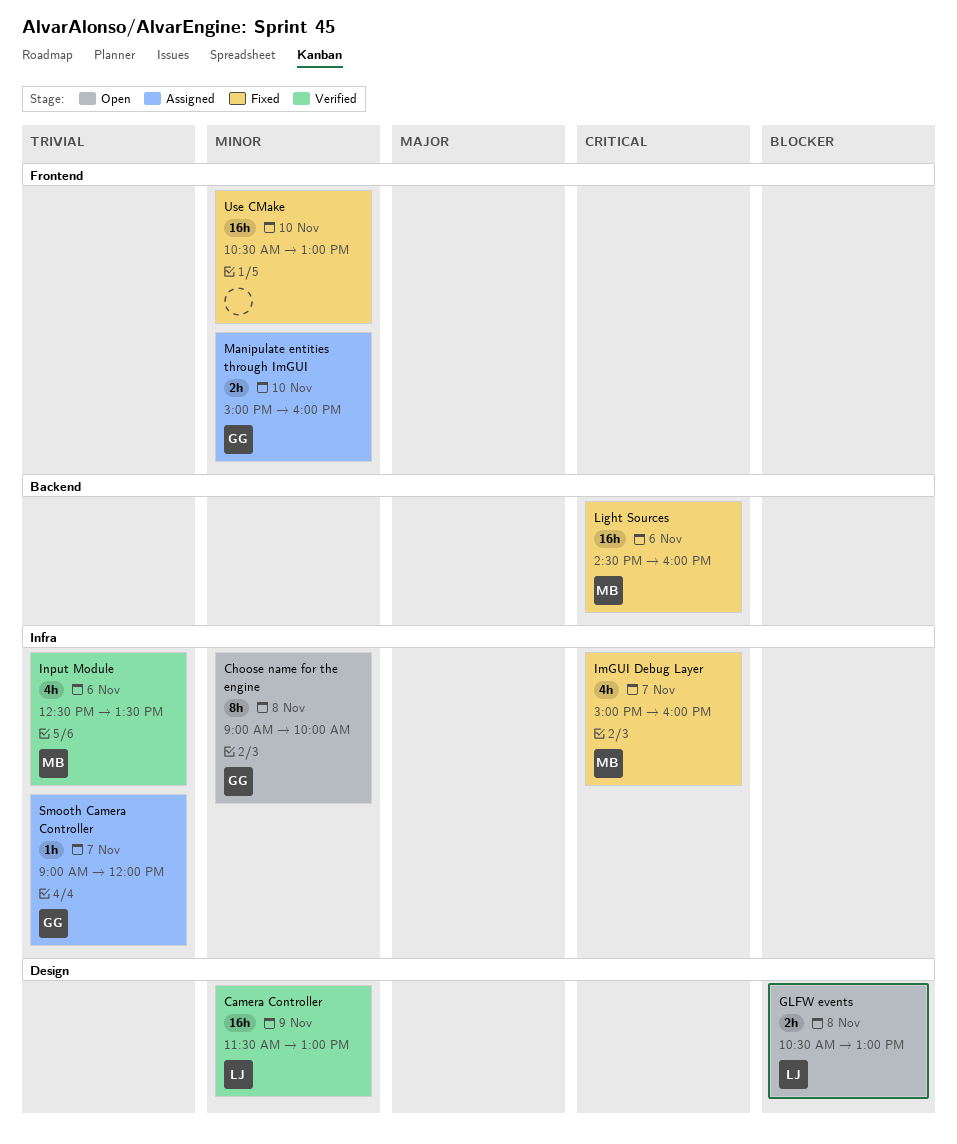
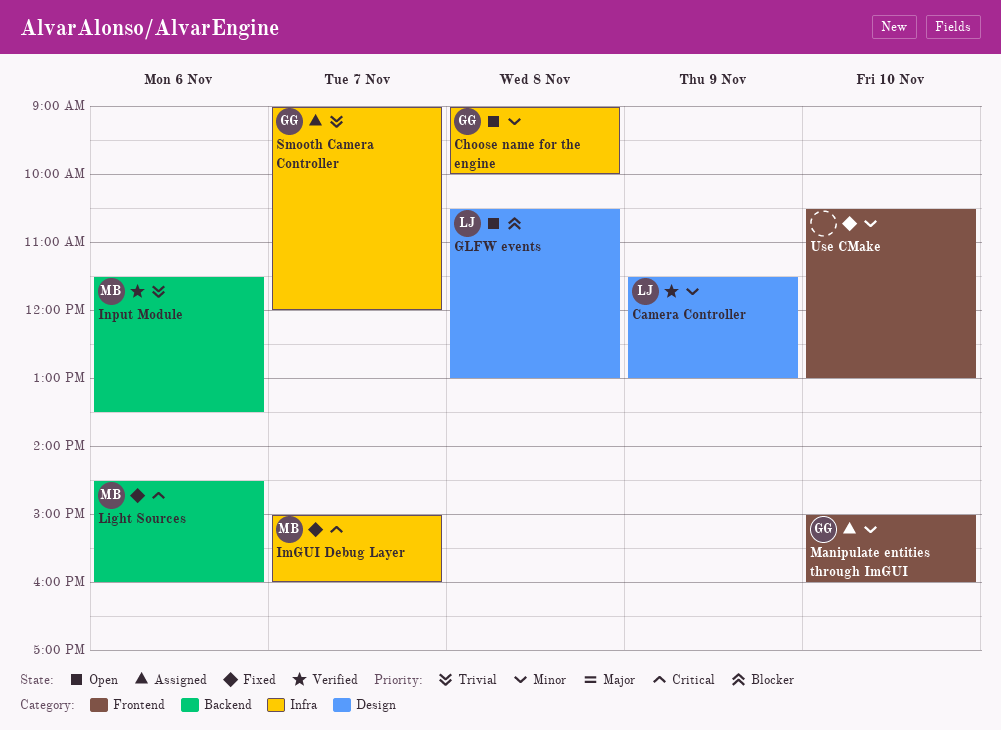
Input Module, label: Infra -> Backend
Input Module, begins: 12:30 -> 11:30

